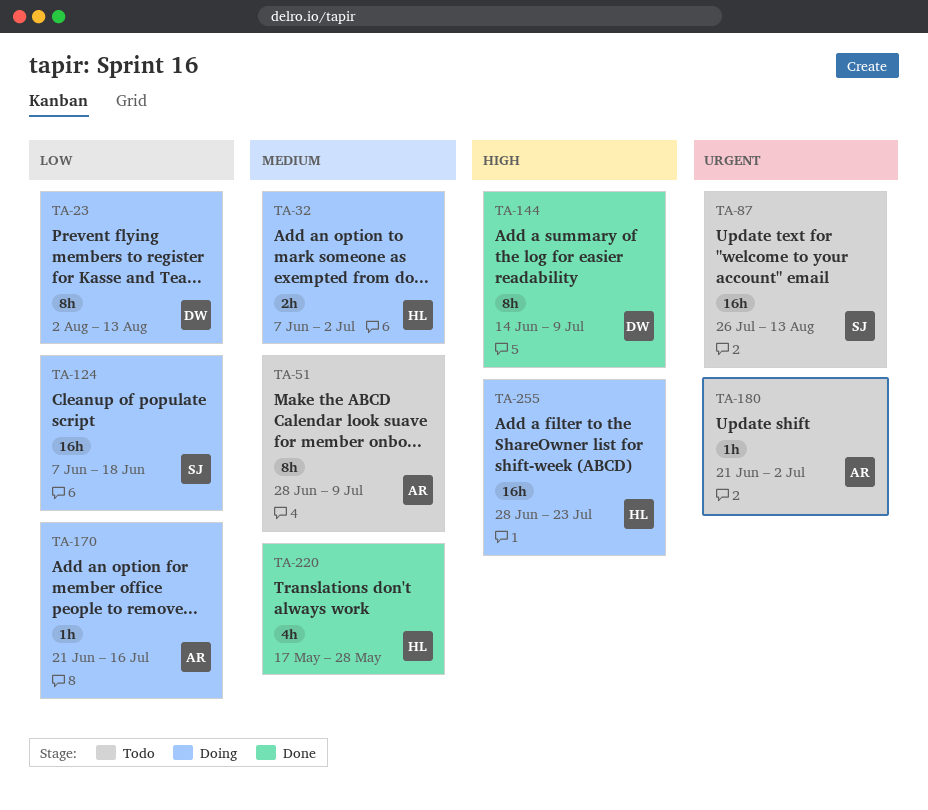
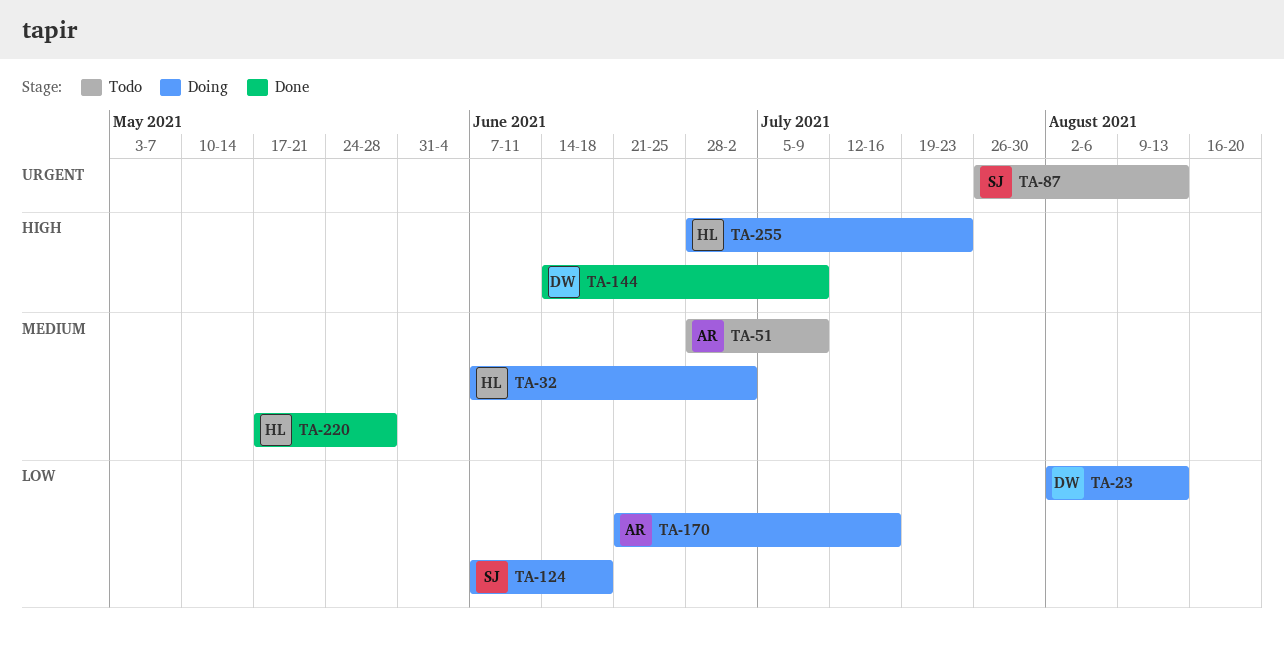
TA-180: present -> none

